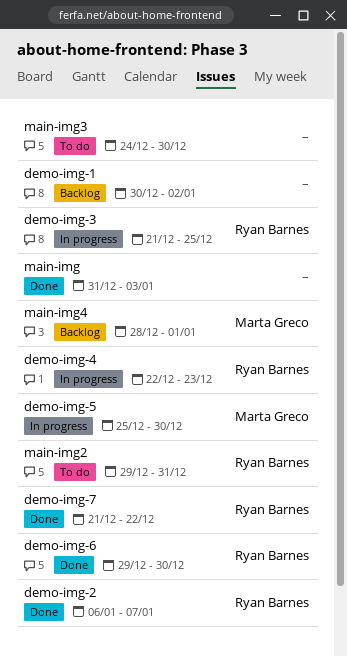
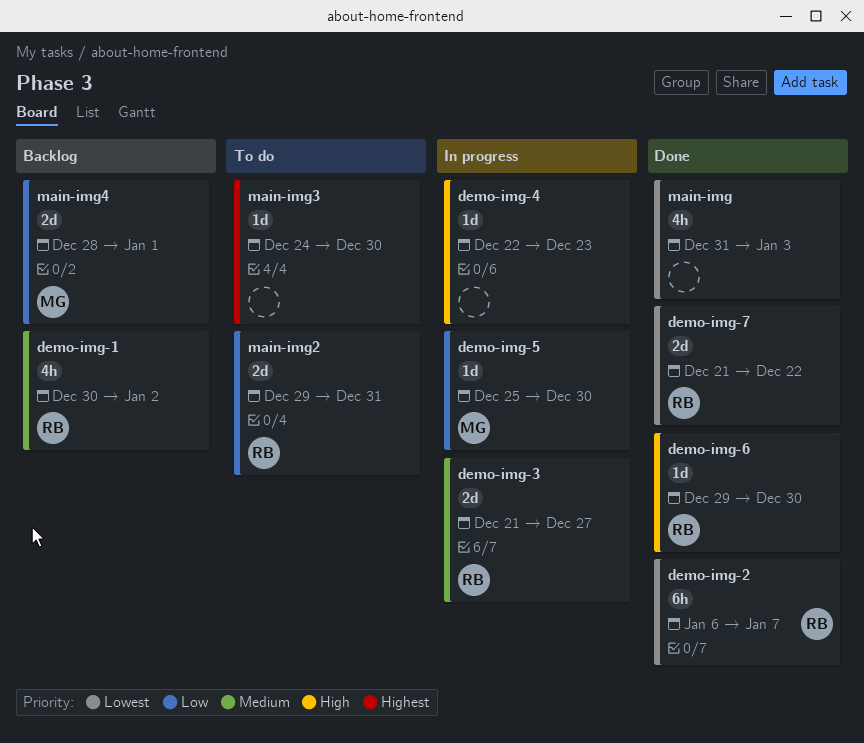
demo-img-1, owner: none -> Ryan Barnes
demo-img-3, due: Dec 25 -> Dec 27
demo-img-4, owner: Ryan Barnes -> none

